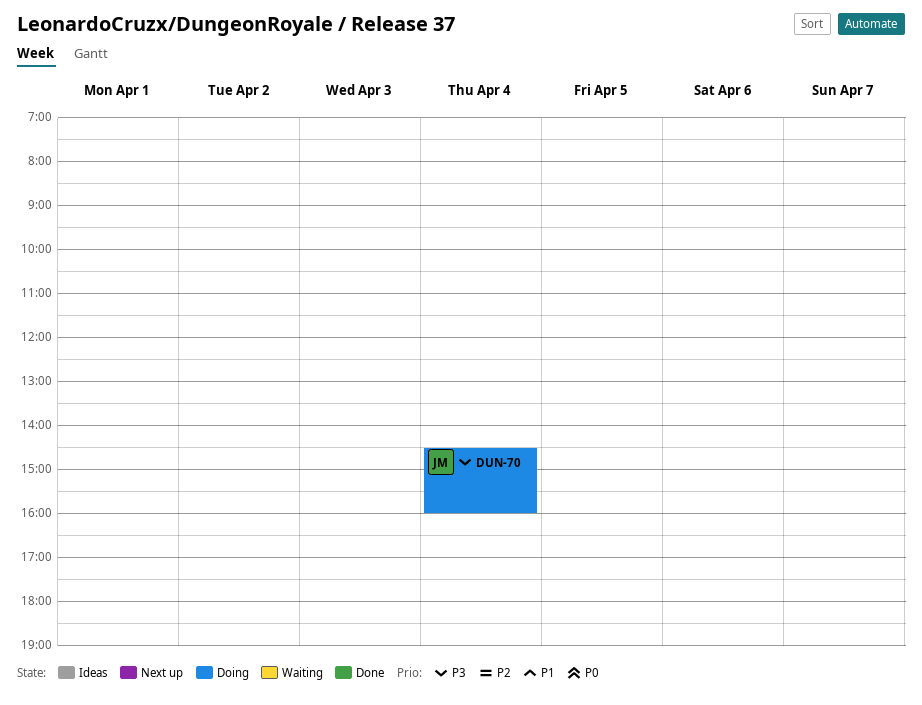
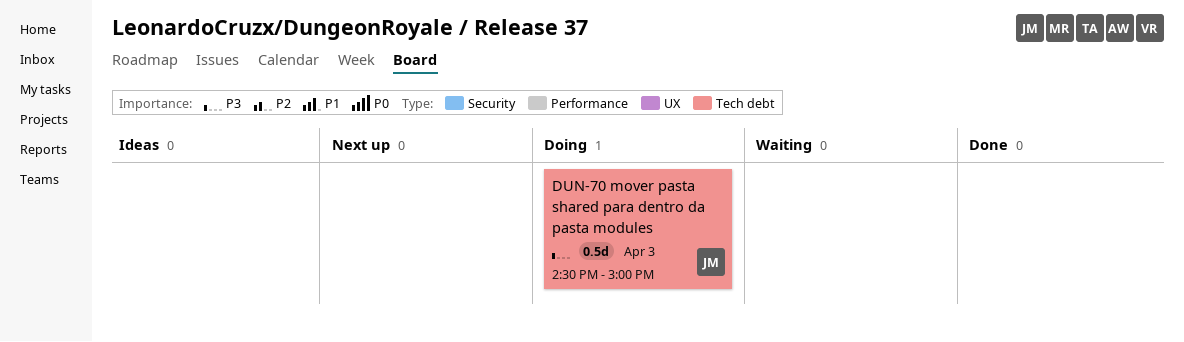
DUN-70, day: Apr 4 -> Apr 3
DUN-70, ends: 16:00 -> 15:00

